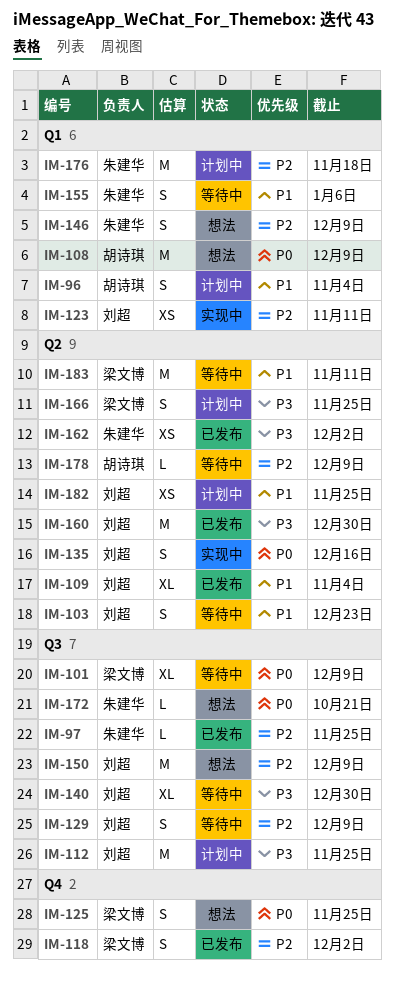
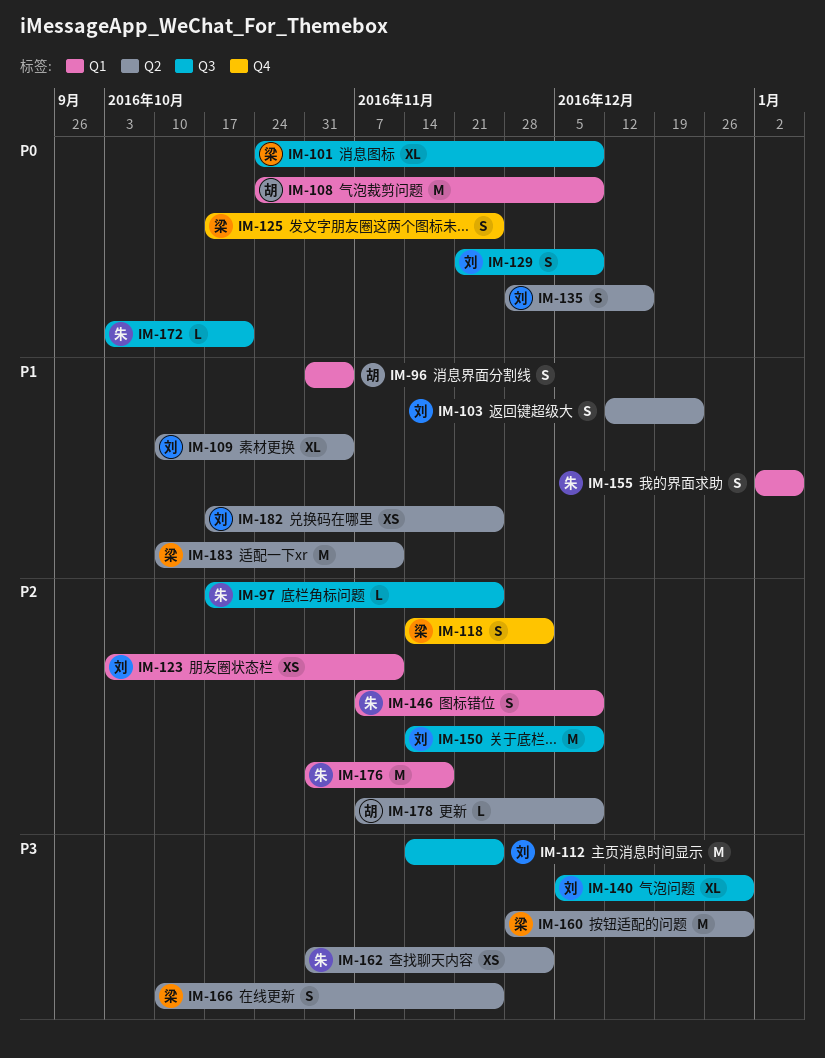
IM-129, priority: P2 -> P0
IM-160, owner: 刘超 -> 梁文博

